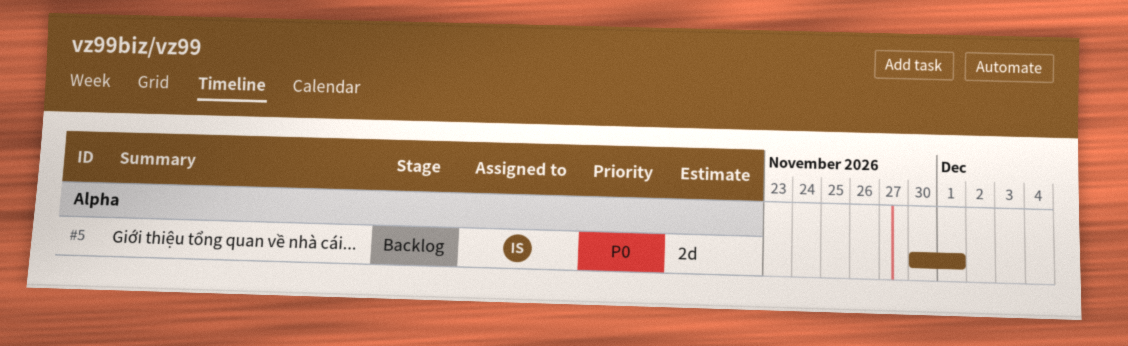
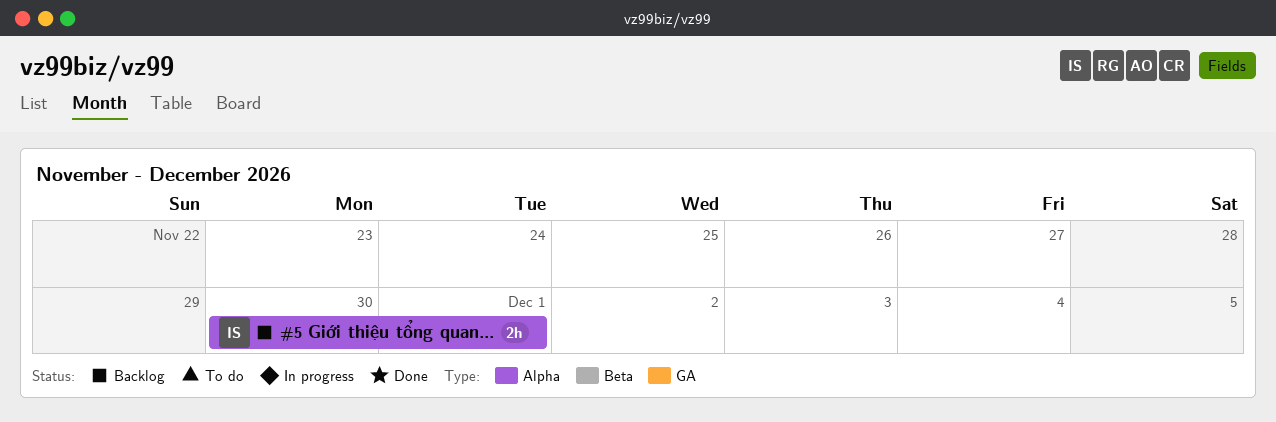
#5, estimate: 2d -> 2h

